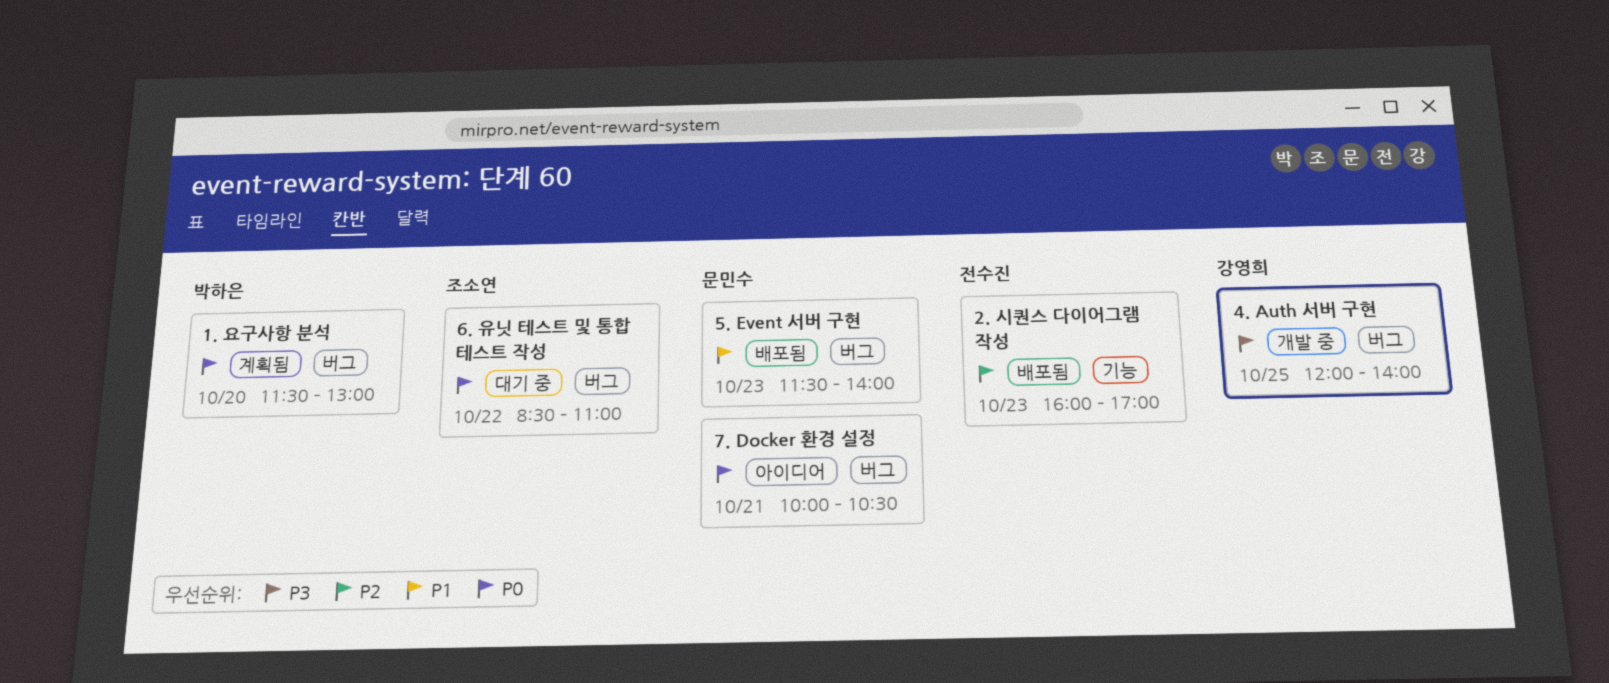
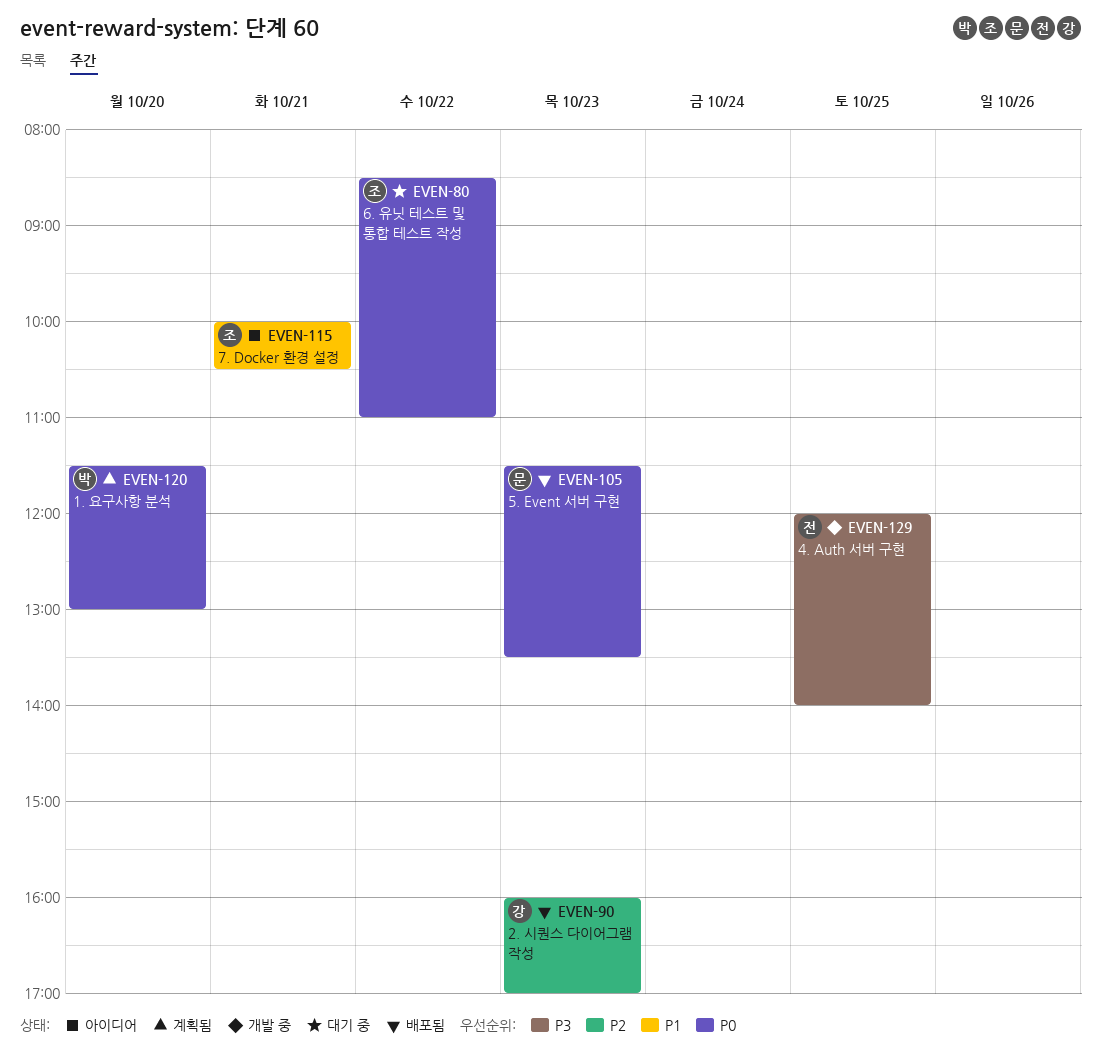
2. 시퀀스 다이어그램 작성, owner: 전수진 -> 강영희
4. Auth 서버 구현, owner: 강영희 -> 전수진
5. Event 서버 구현, priority: P1 -> P0
5. Event 서버 구현, ends: 14:00 -> 13:30
7. Docker 환경 설정, owner: 문민수 -> 조소연
7. Docker 환경 설정, priority: P0 -> P1

